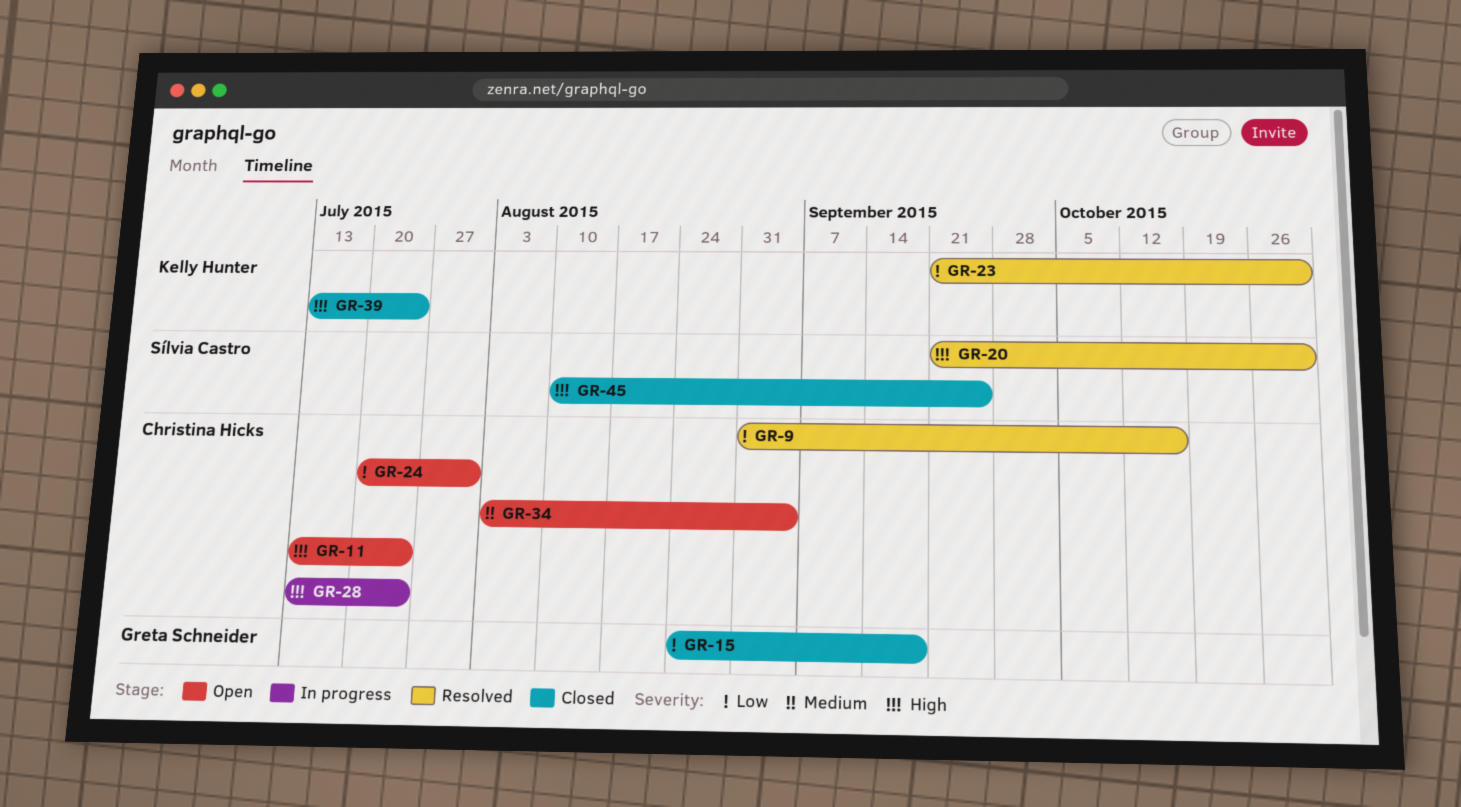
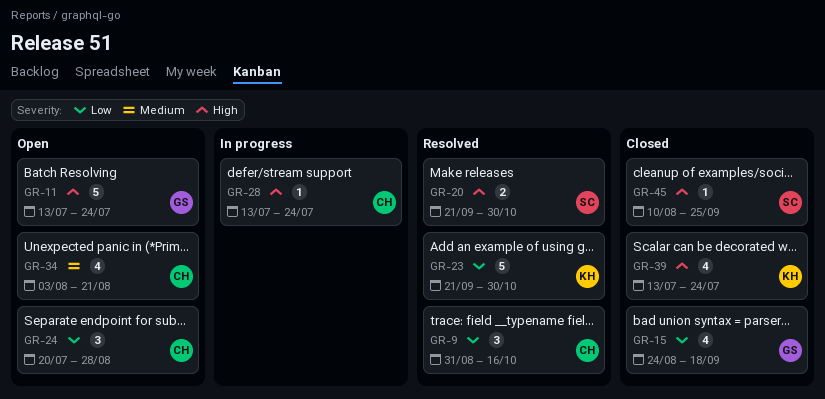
GR-11, owner: Christina Hicks -> Greta Schneider
GR-24, due: Jul 31 -> Aug 28
GR-34, due: Sep 4 -> Aug 21

